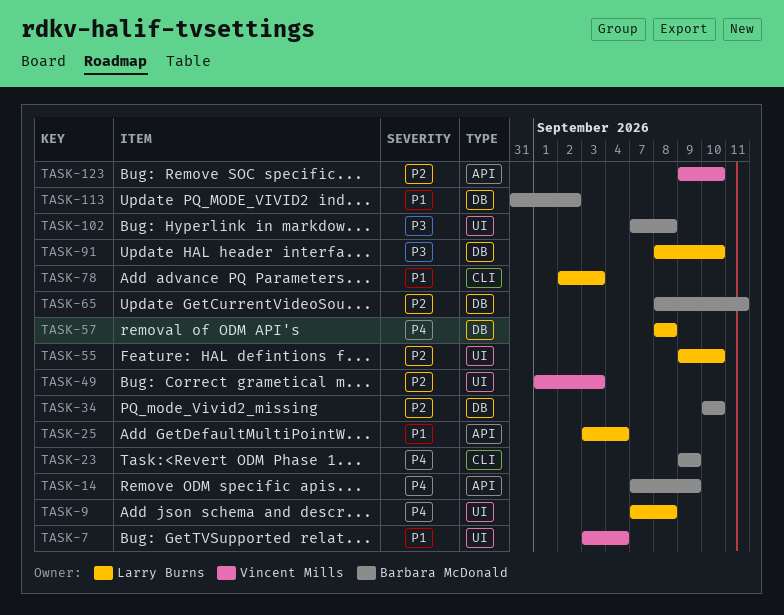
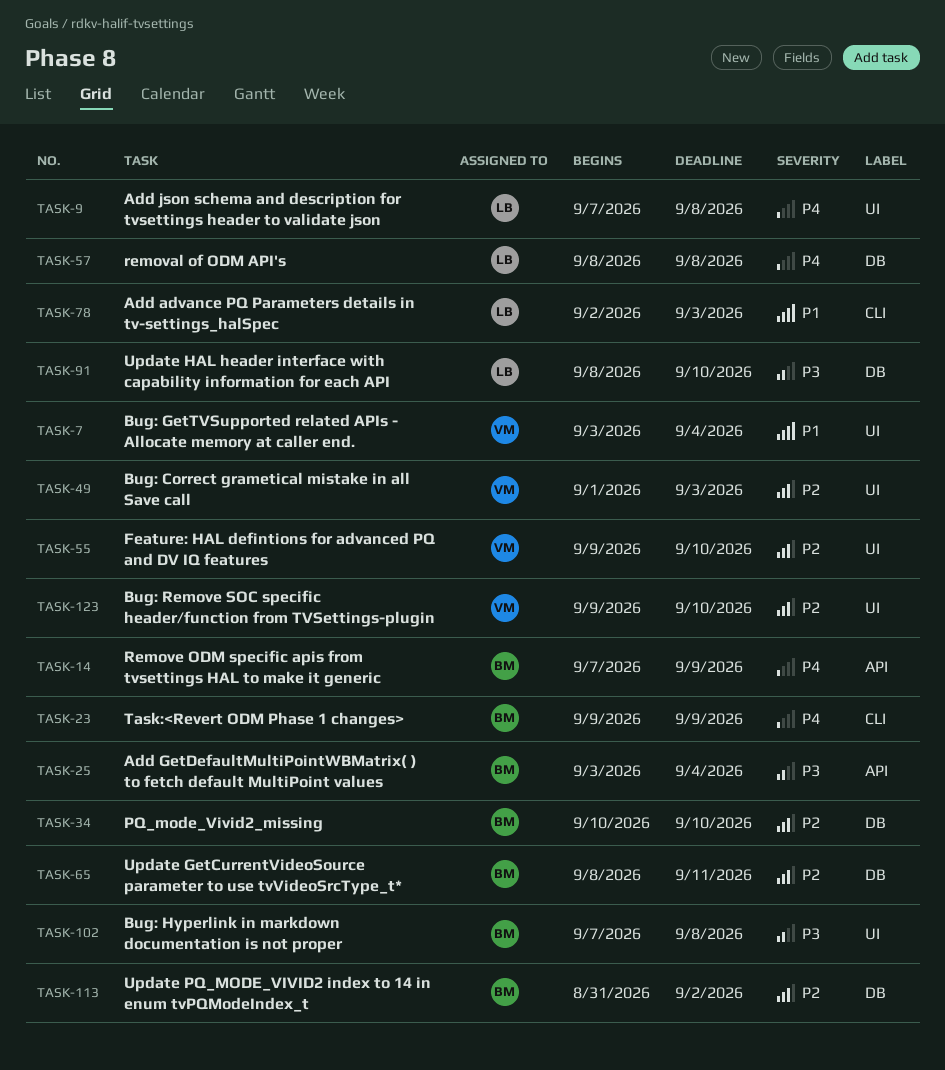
TASK-25, owner: Larry Burns -> Barbara McDonald
TASK-25, priority: P1 -> P3
TASK-55, owner: Larry Burns -> Vincent Mills
TASK-113, priority: P1 -> P2
TASK-123, label: API -> UI

